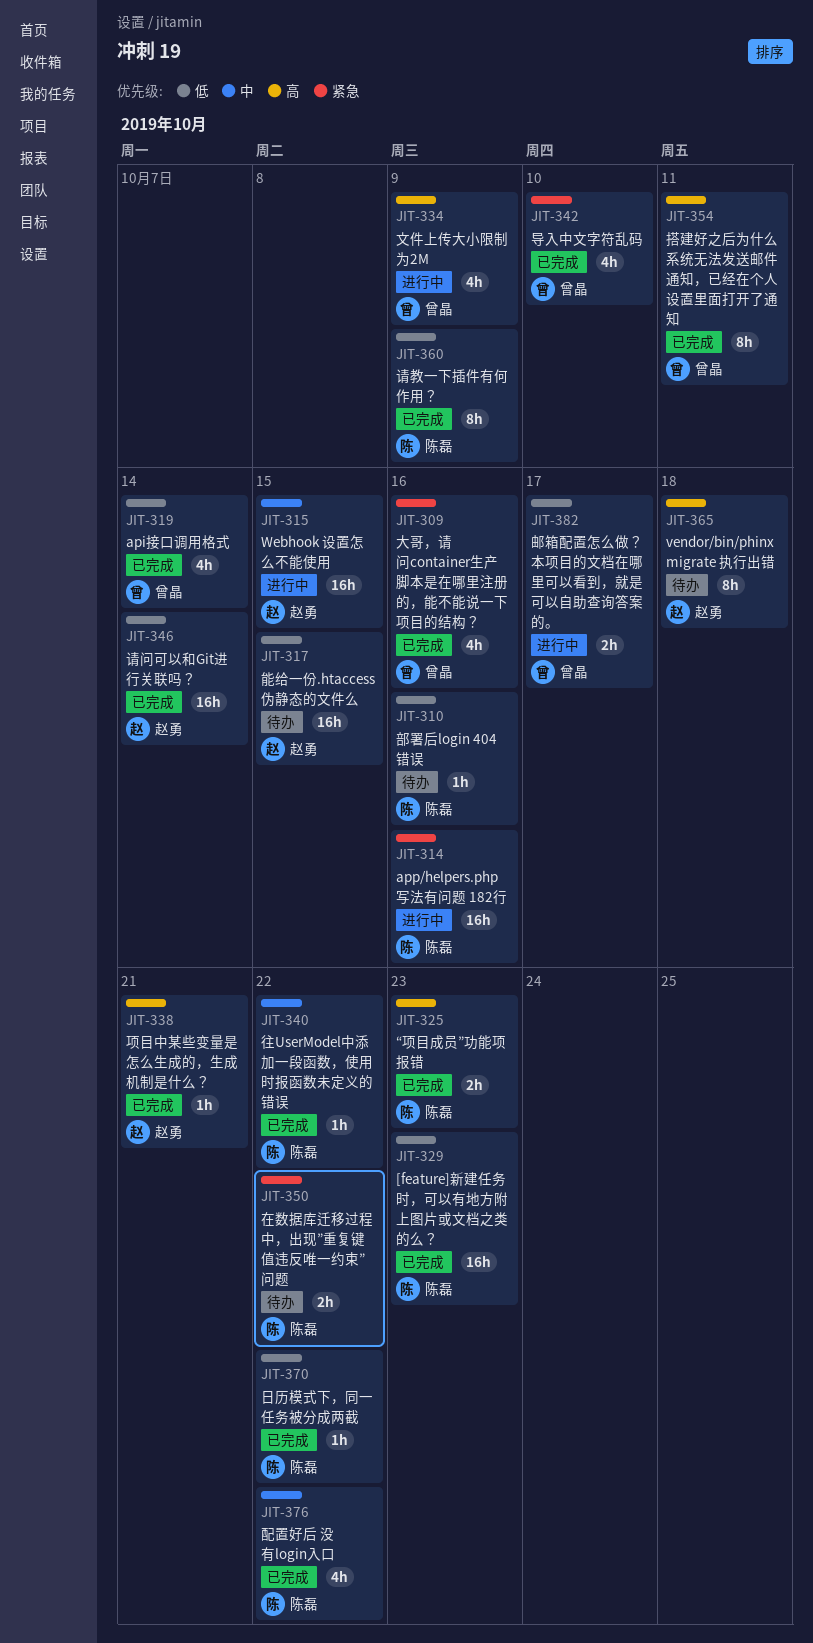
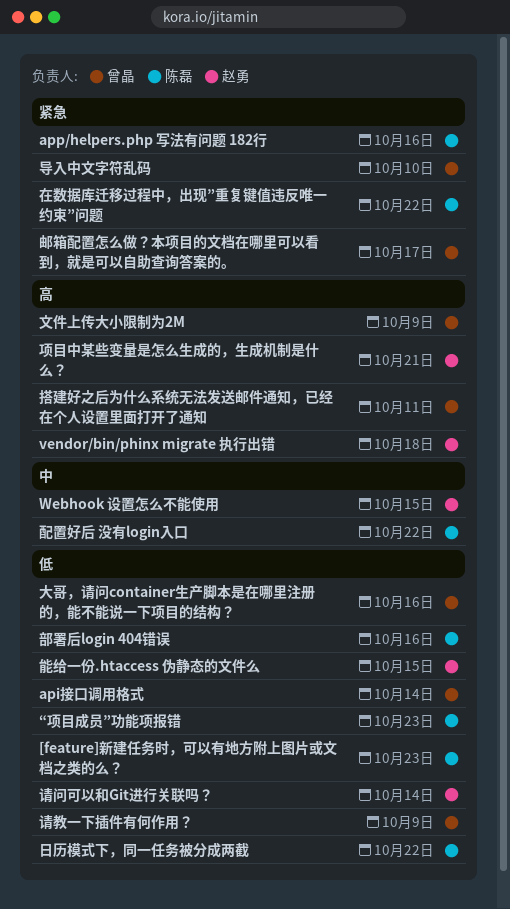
“项目成员”功能项报错, priority: 高 -> 低
大哥，请问container生产脚本是在哪里注册的，能不能说一下项目的结构？, priority: 紧急 -> 低
往UserModel中添加一段函数，使用时报函数未定义的错误: present -> none
请教一下插件有何作用？, owner: 陈磊 -> 曾晶
邮箱配置怎么做？本项目的文档在哪里可以看到，就是可以自助查询答案的。, priority: 低 -> 紧急

